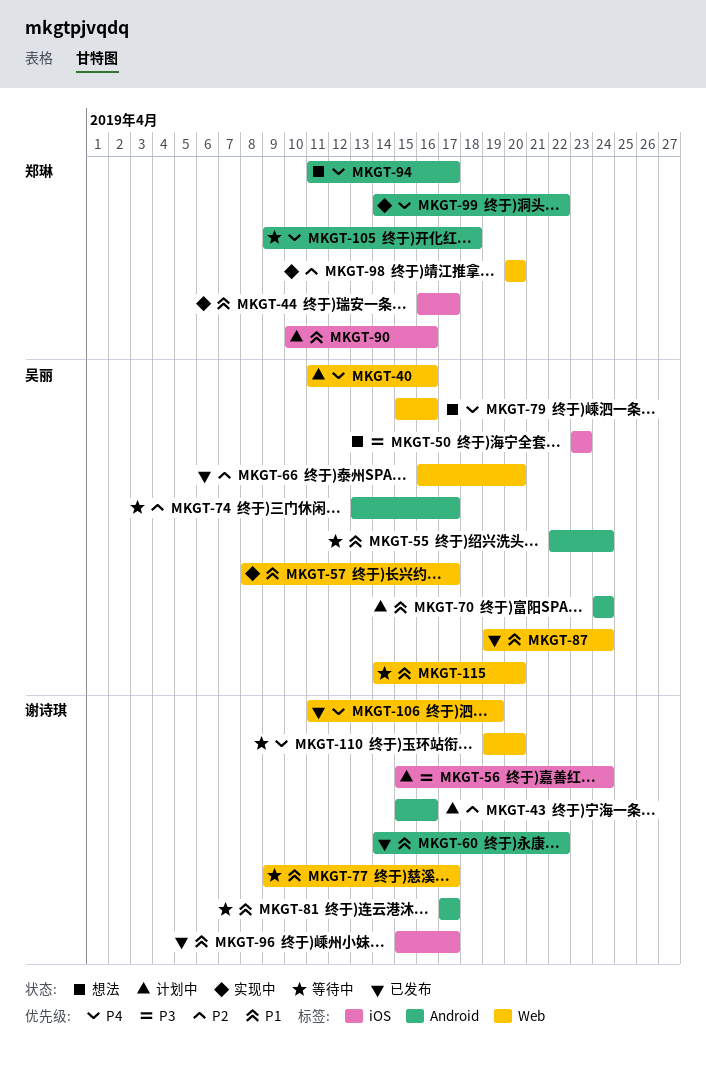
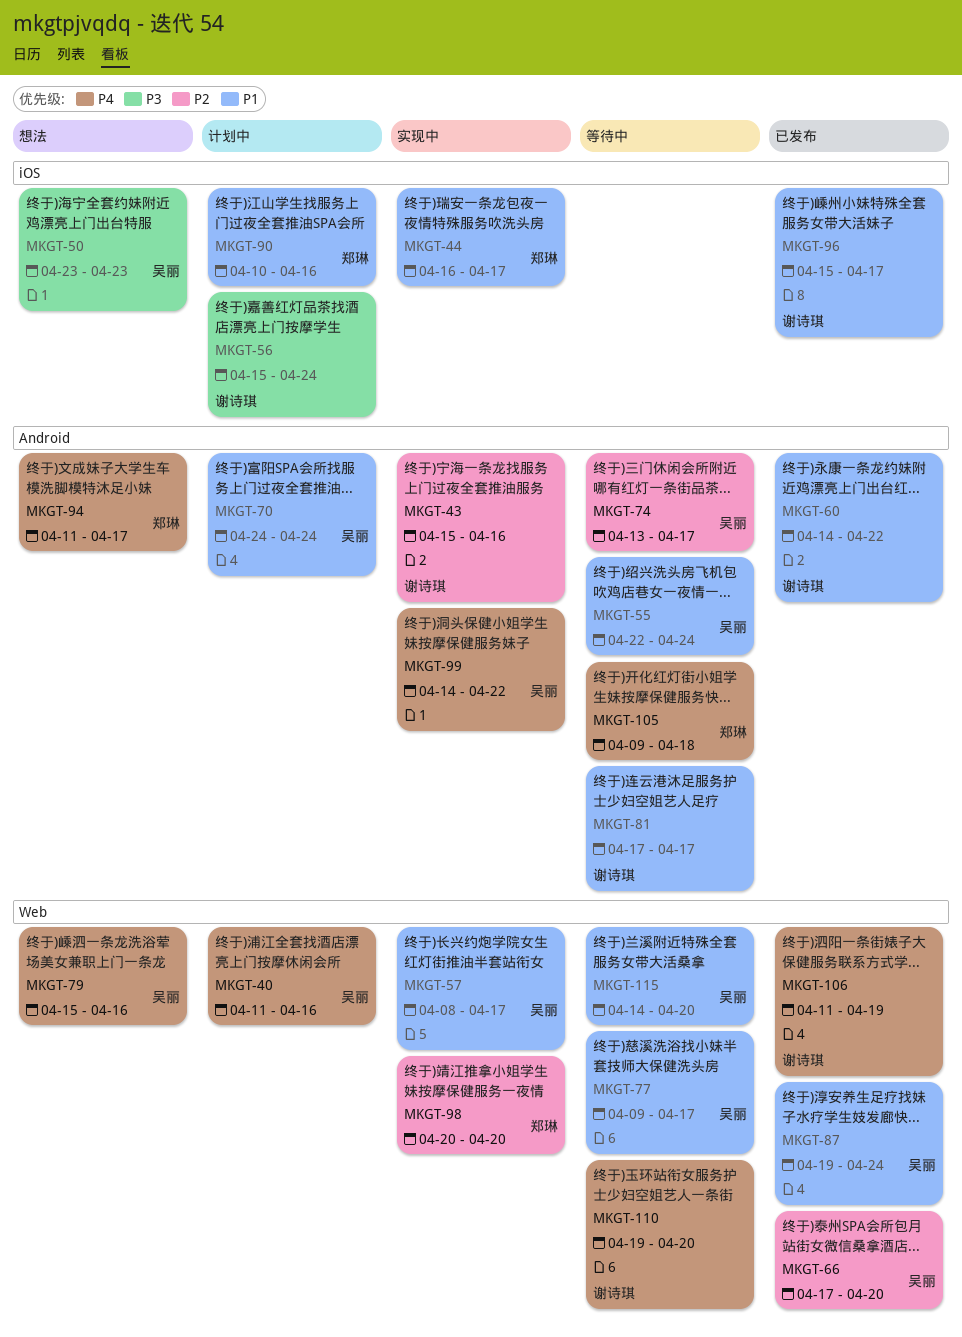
MKGT-43, status: 计划中 -> 实现中
MKGT-66, start: Apr 16 -> Apr 17
MKGT-77, owner: 谢诗琪 -> 吴丽
MKGT-99, owner: 郑琳 -> 吴丽

